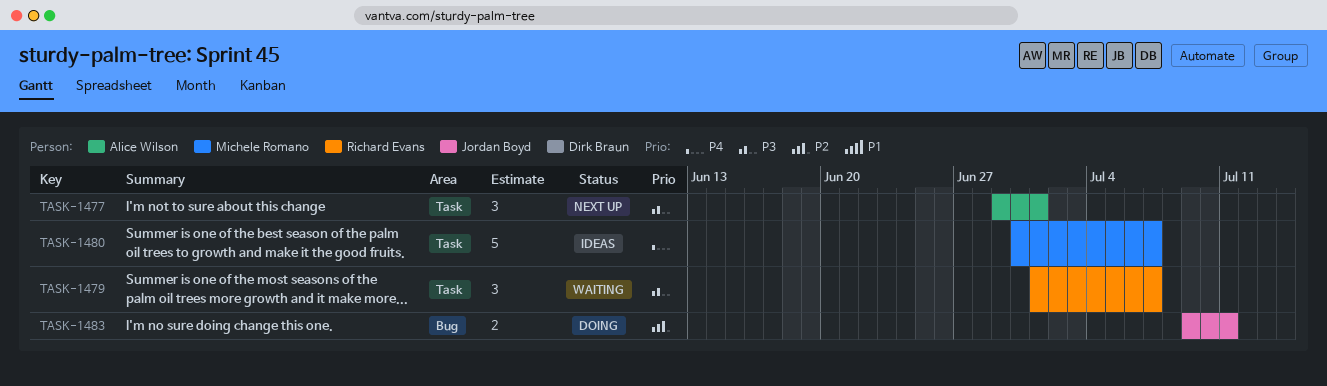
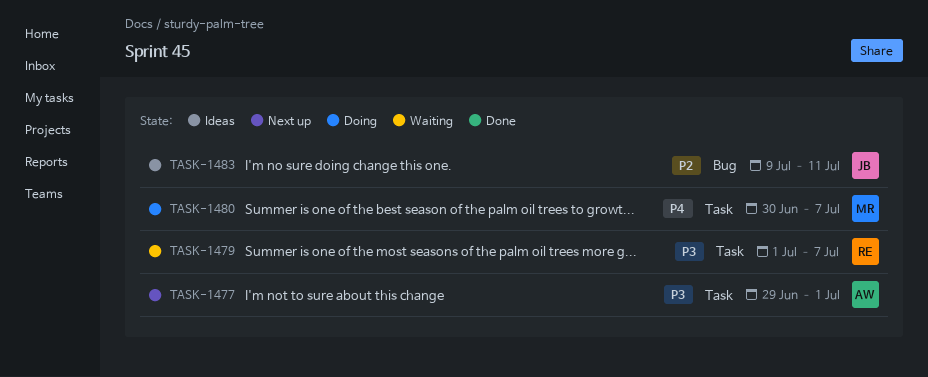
TASK-1480, status: Ideas -> Doing
TASK-1483, status: Doing -> Ideas

